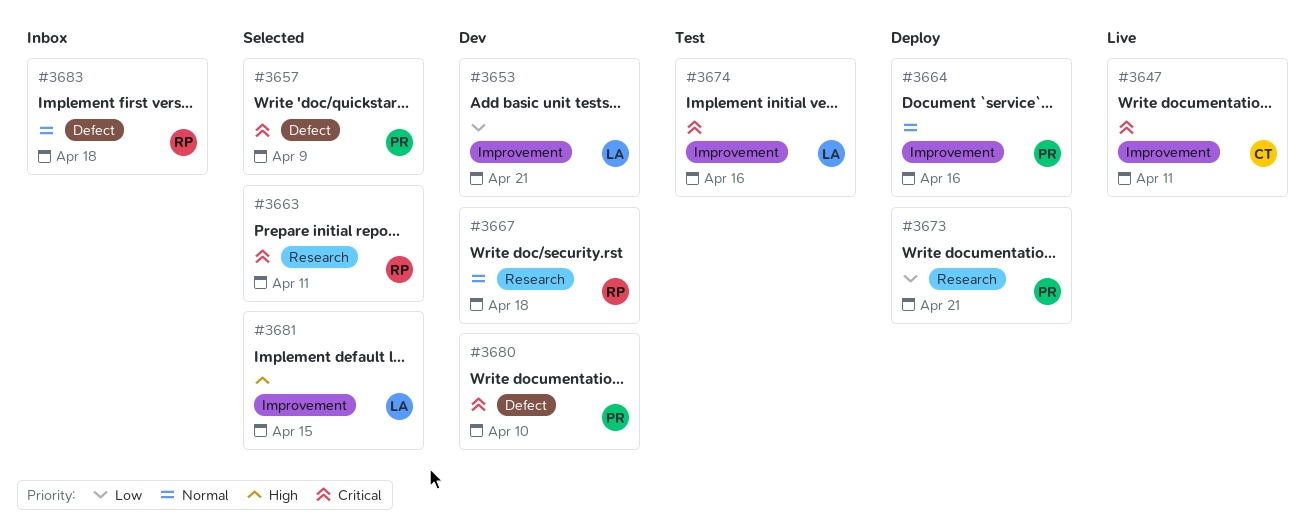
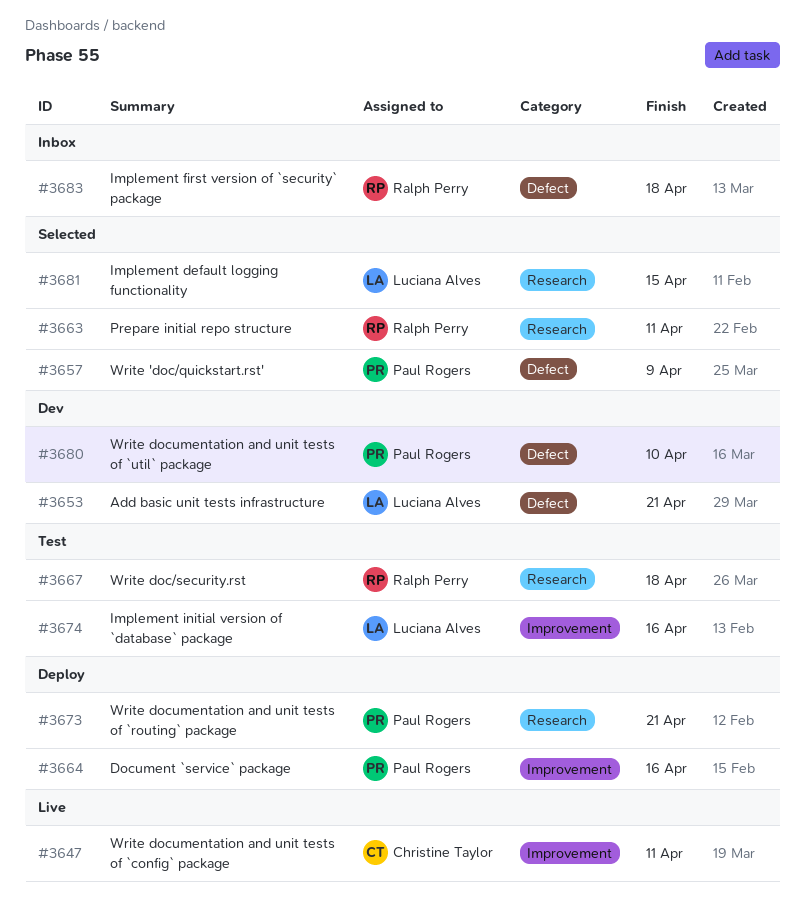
#3653, label: Improvement -> Defect
#3667, status: Dev -> Test
#3681, label: Improvement -> Research

